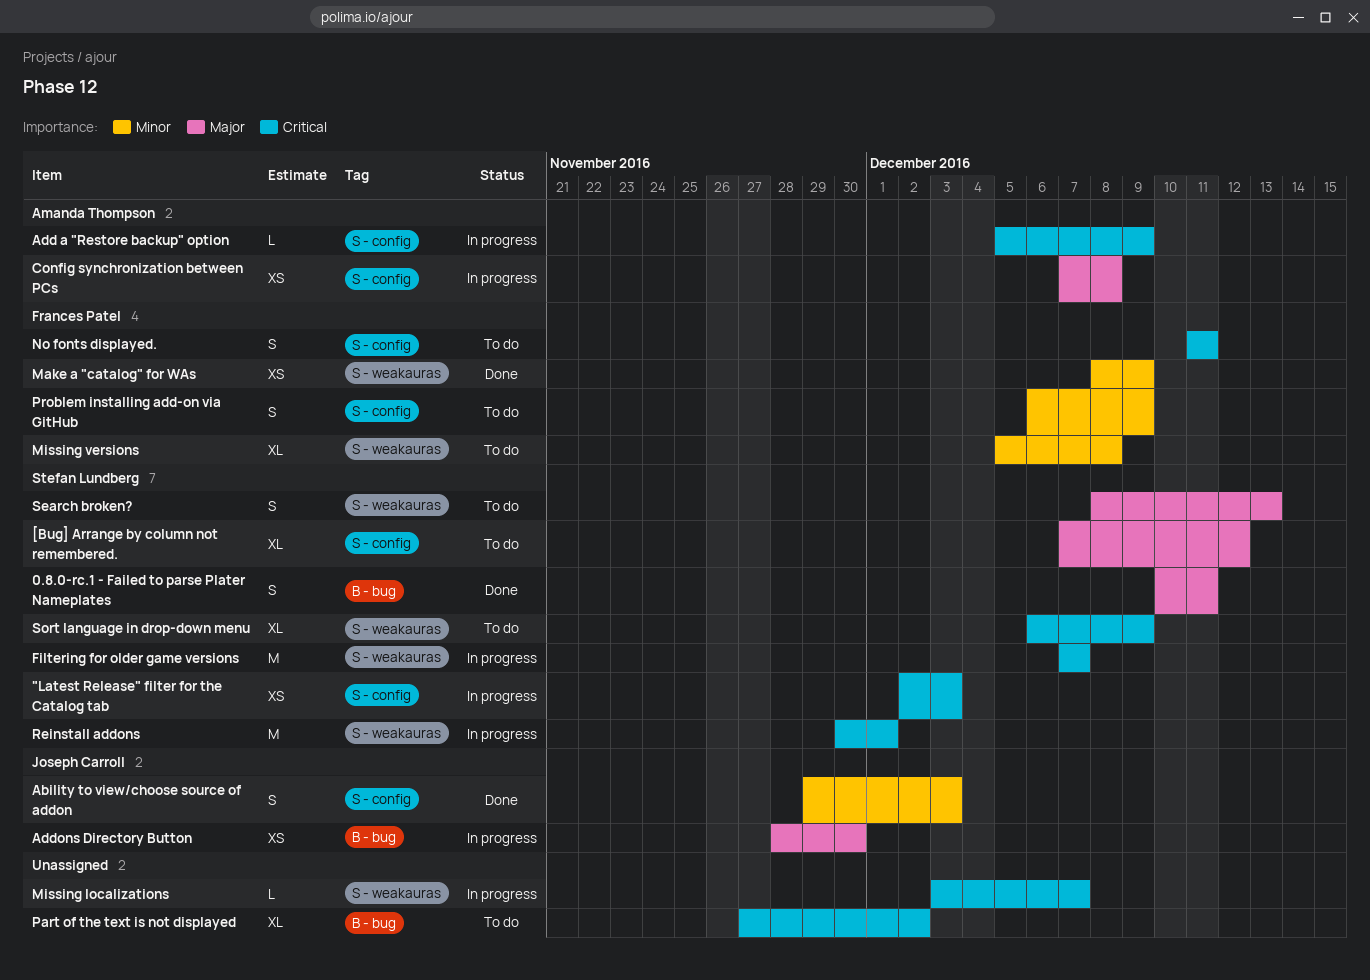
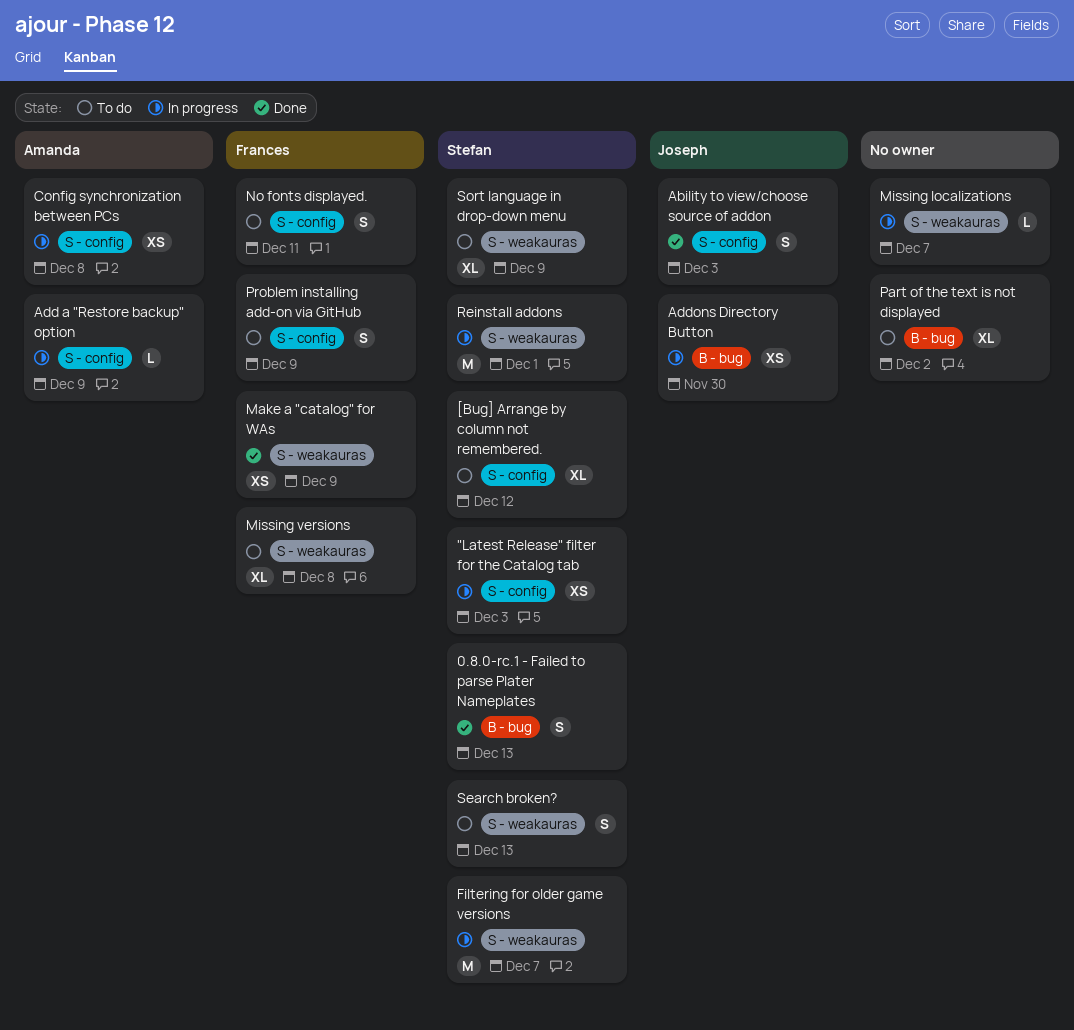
0.8.0-rc.1 - Failed to parse Plater Nameplates, due: Dec 11 -> Dec 13

